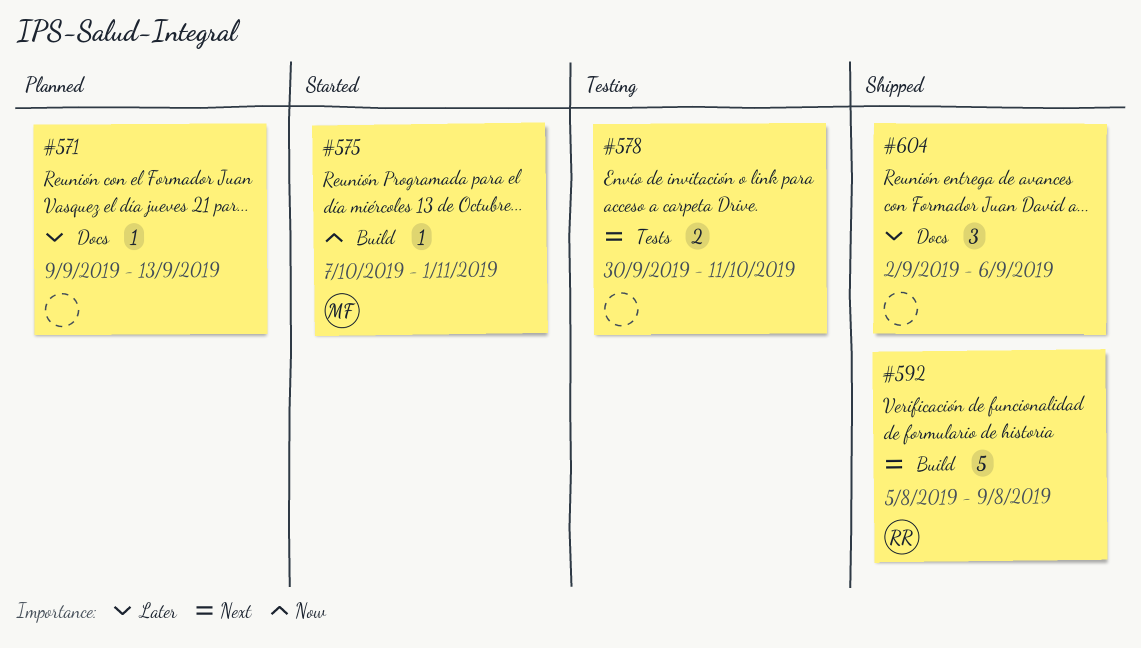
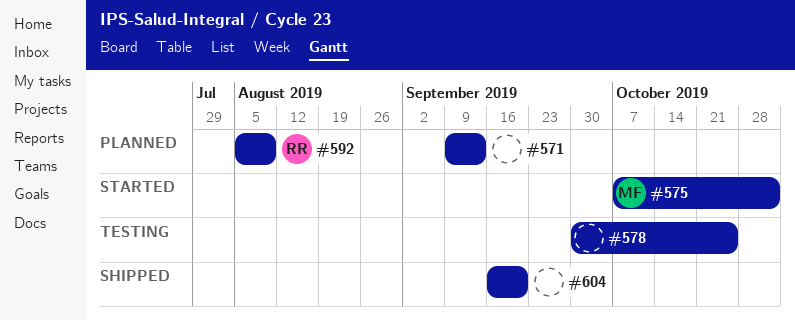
#578, due: Oct 11 -> Oct 25
#592, status: Shipped -> Planned
#604, start: Sep 2 -> Sep 16
#604, due: Sep 6 -> Sep 20

